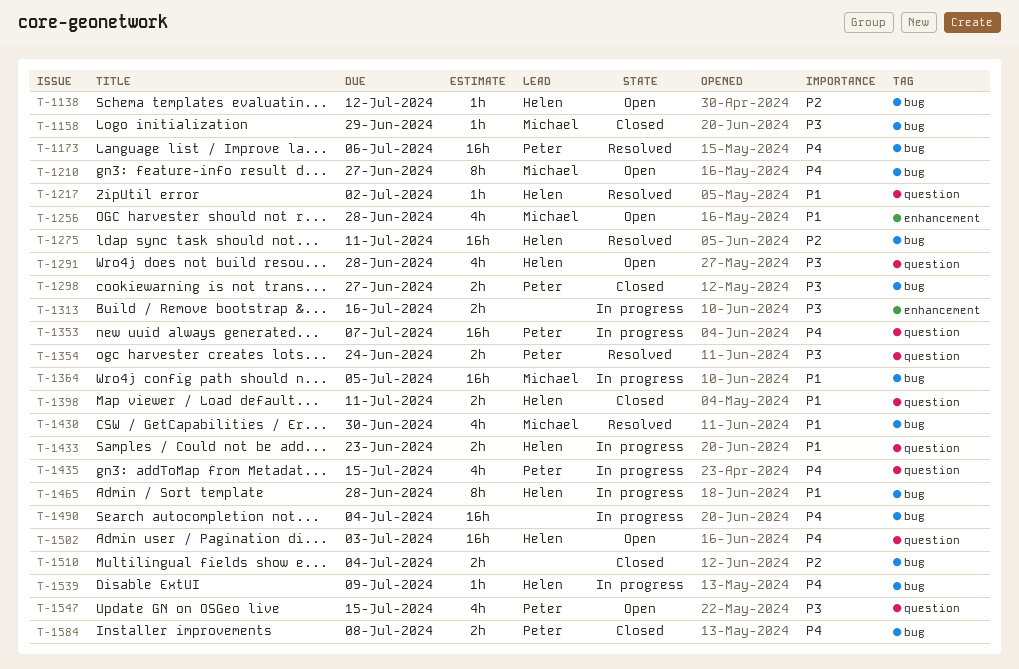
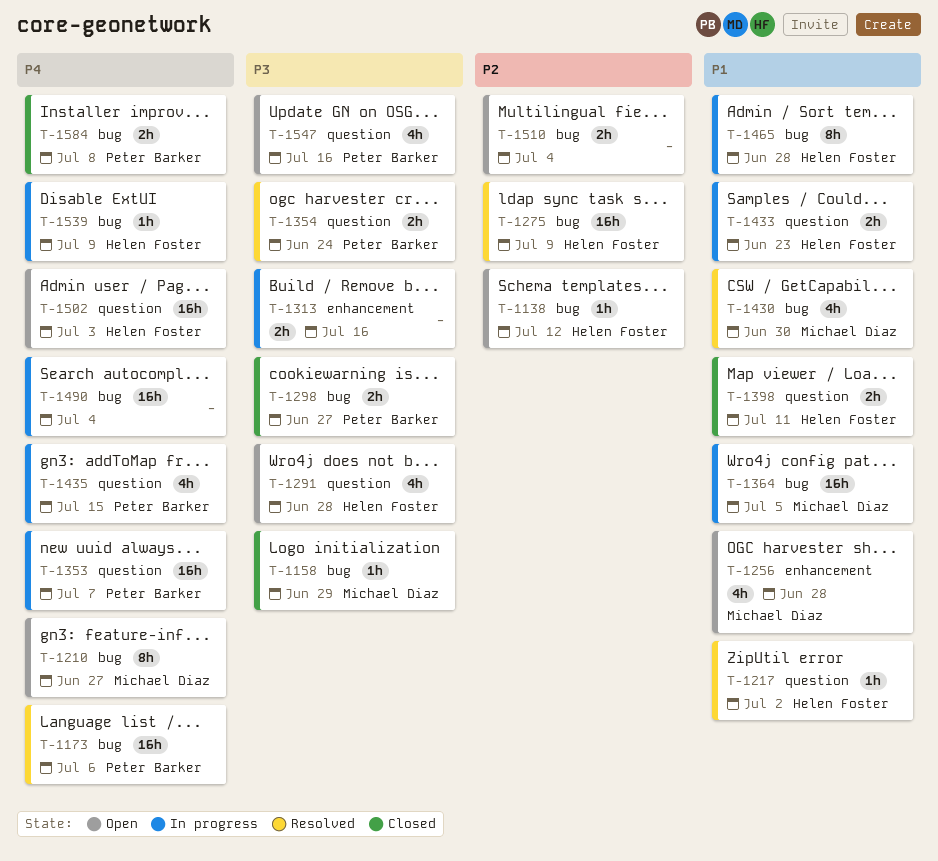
T-1275, due: Jul 11 -> Jul 9
T-1510, status: Closed -> Open
T-1547, due: Jul 15 -> Jul 16

